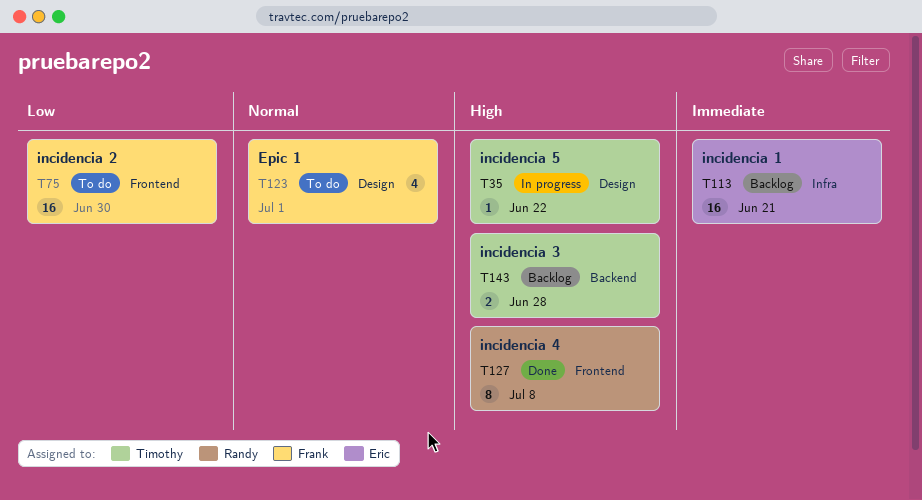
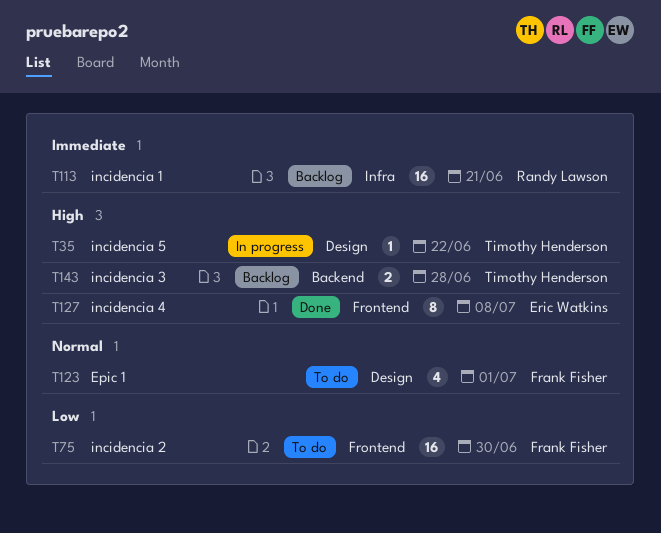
T113, owner: Eric Watkins -> Randy Lawson
T127, owner: Randy Lawson -> Eric Watkins

